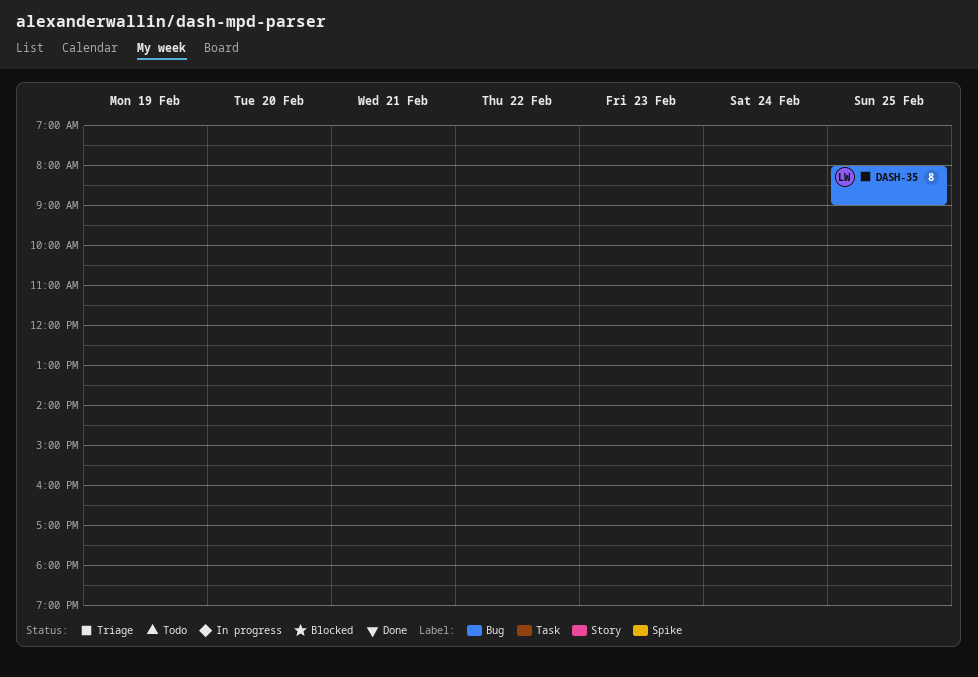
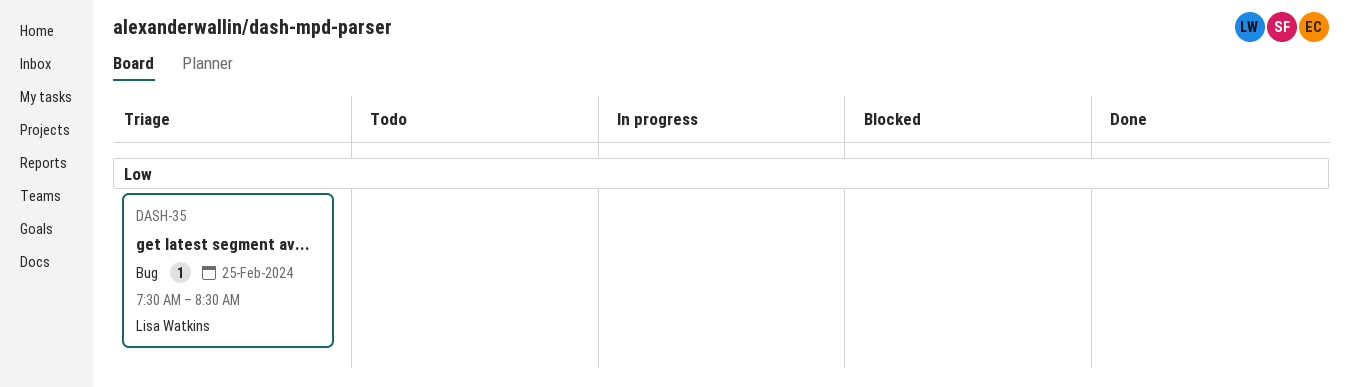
DASH-35, estimate: 8 -> 1
DASH-35, begins: 08:00 -> 07:30
DASH-35, ends: 09:00 -> 08:30

